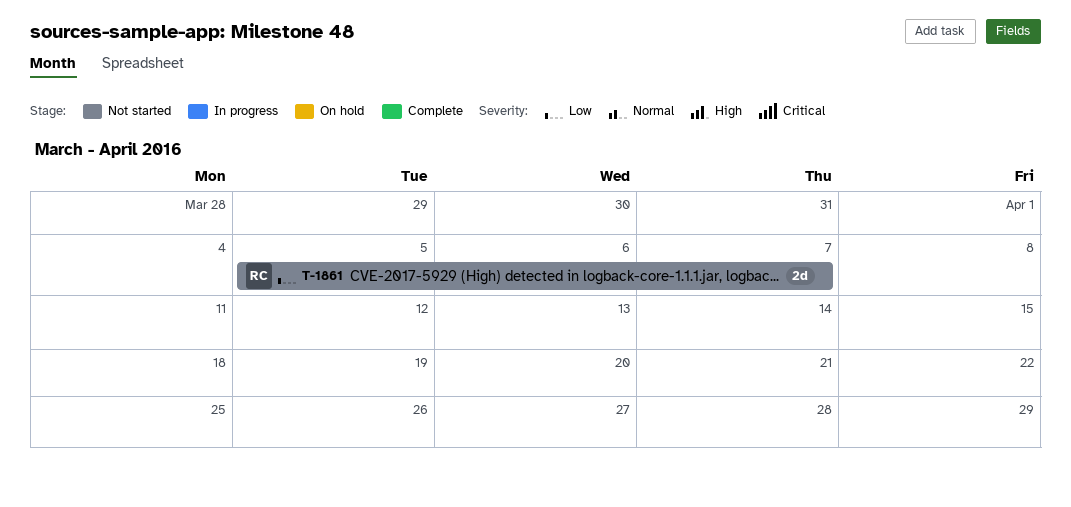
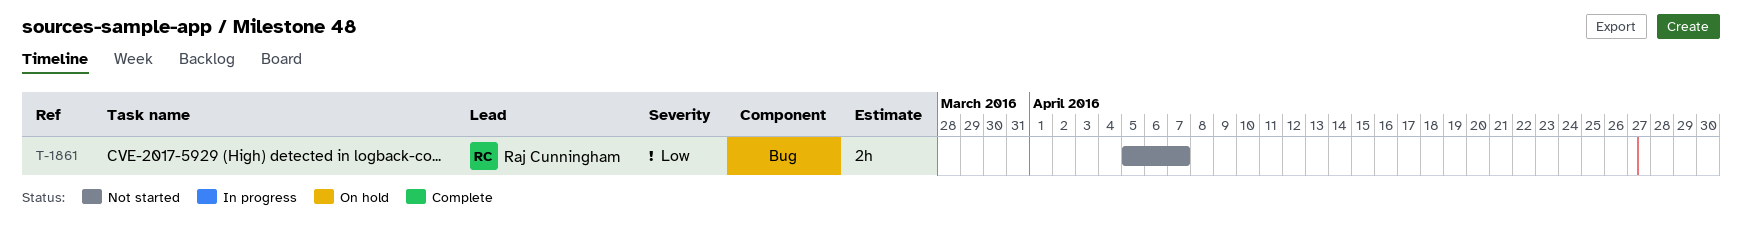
T-1861, estimate: 2d -> 2h

